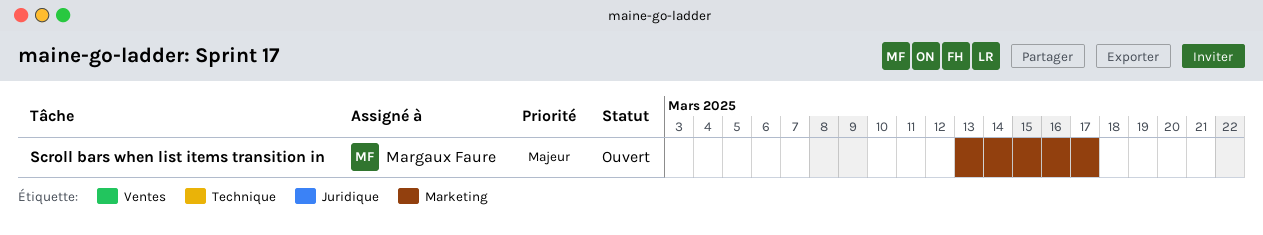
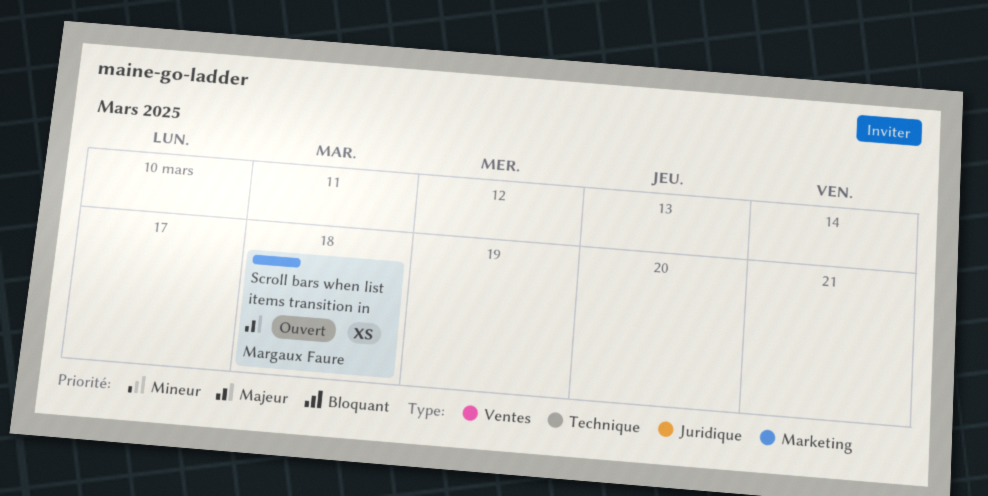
Scroll bars when list items transition in, due: Mar 17 -> Mar 18

